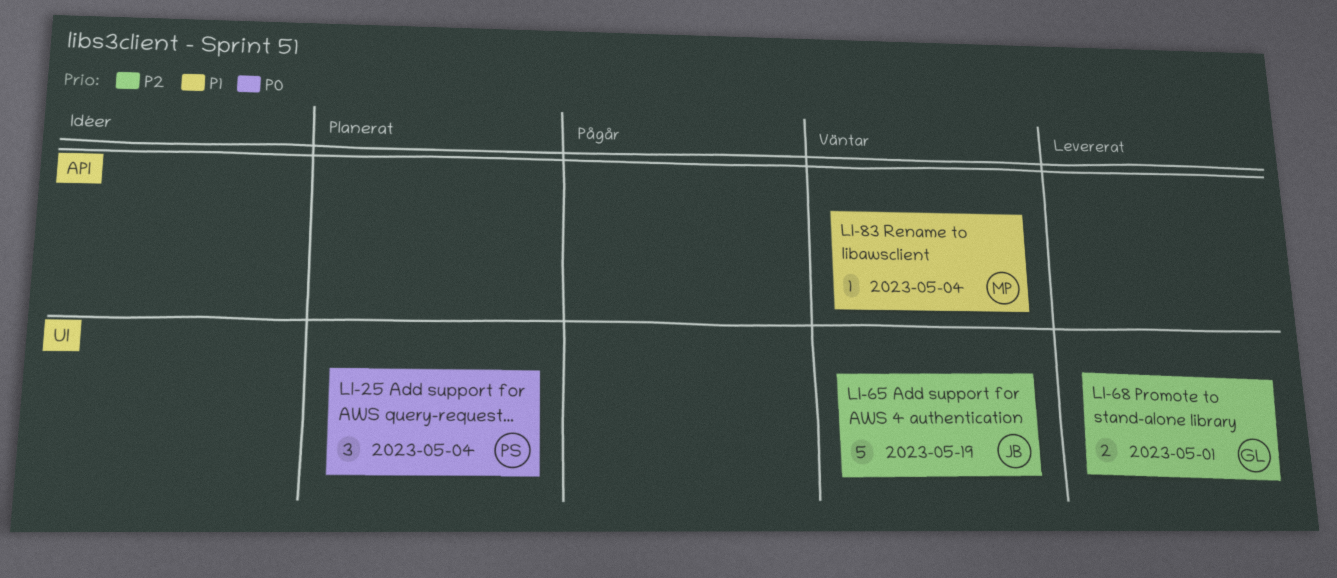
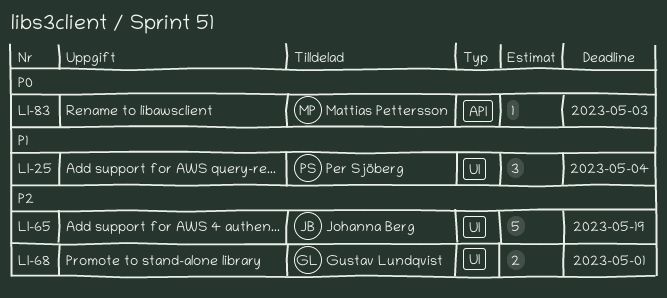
LI-25, priority: P0 -> P1
LI-83, priority: P1 -> P0
LI-83, due: May 4 -> May 3

